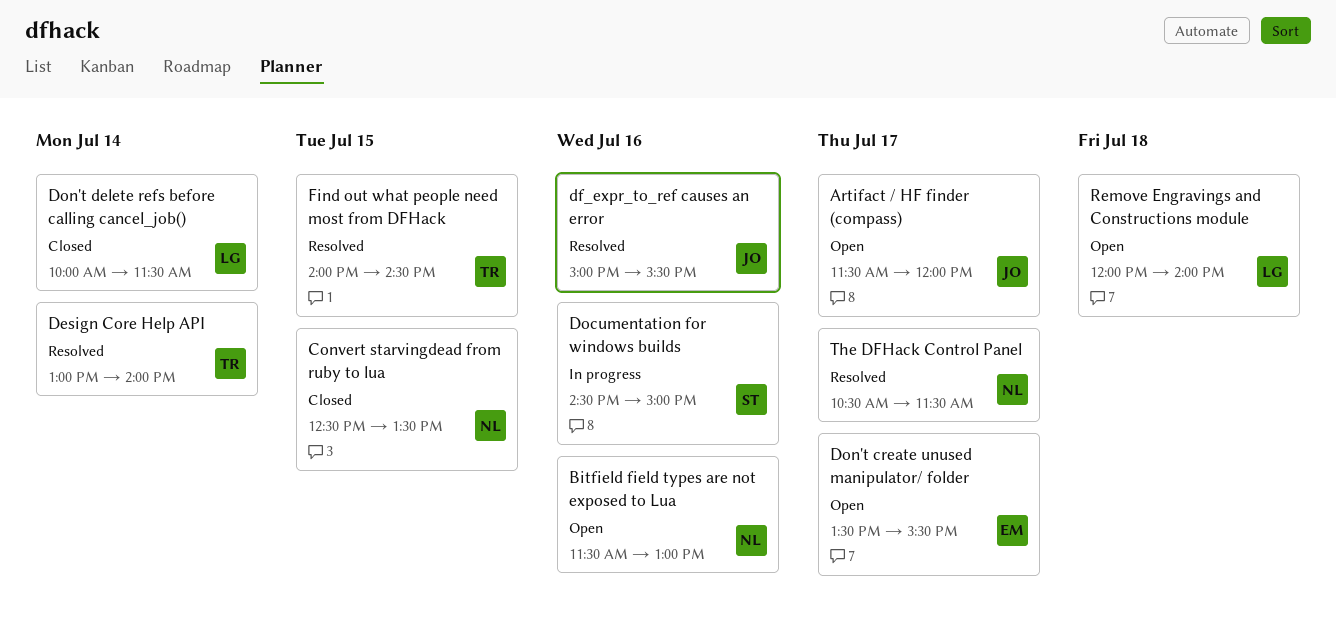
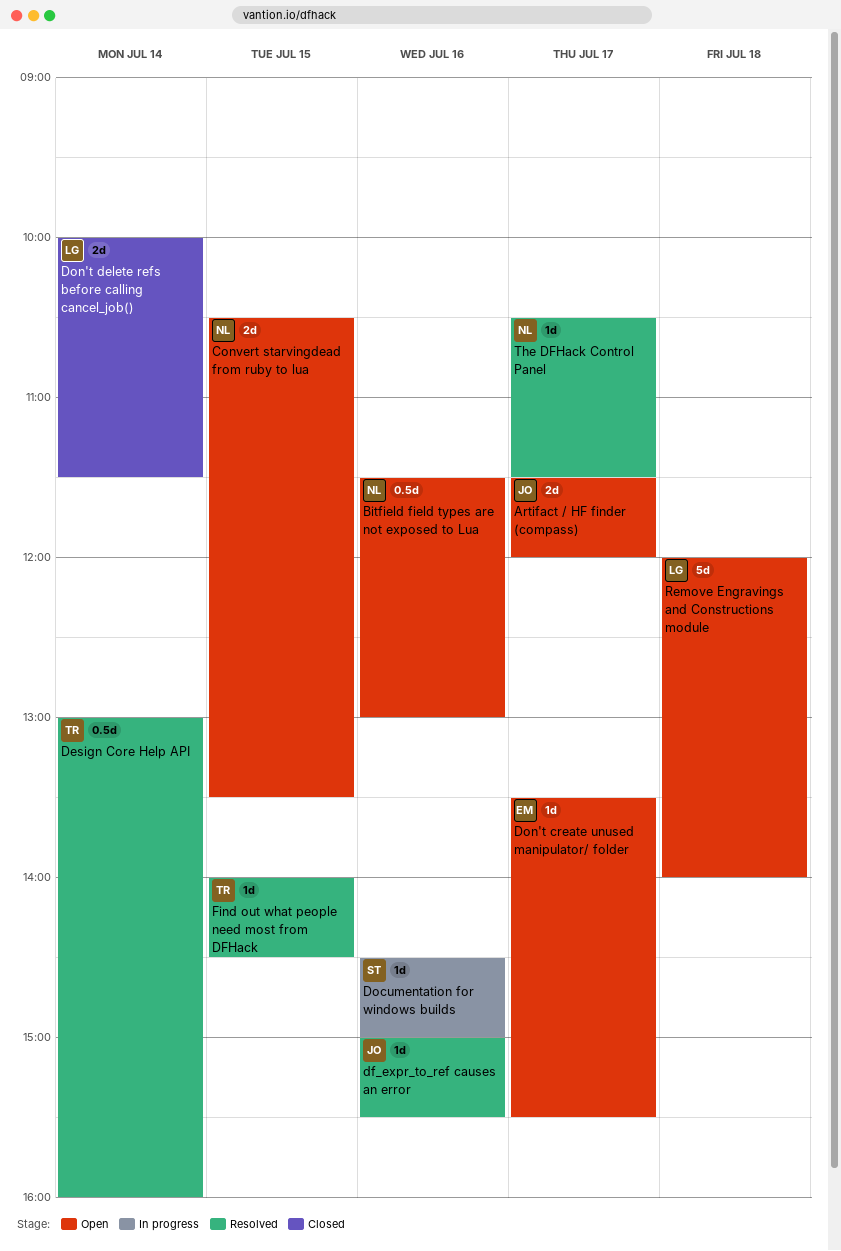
Convert starvingdead from ruby to lua, status: Closed -> Open
Convert starvingdead from ruby to lua, begins: 12:30 -> 10:30
Design Core Help API, ends: 14:00 -> 16:00

